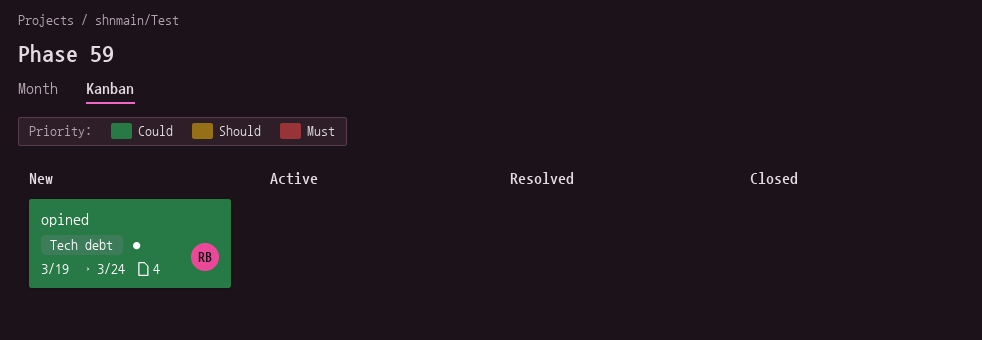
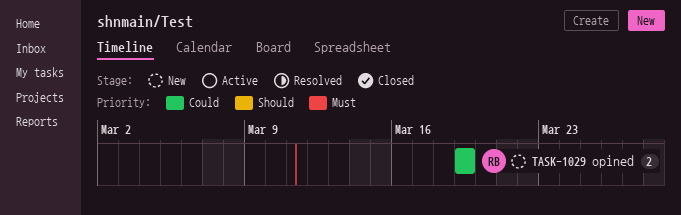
opined, estimate: 1 -> 2
opined, due: Mar 24 -> Mar 19

